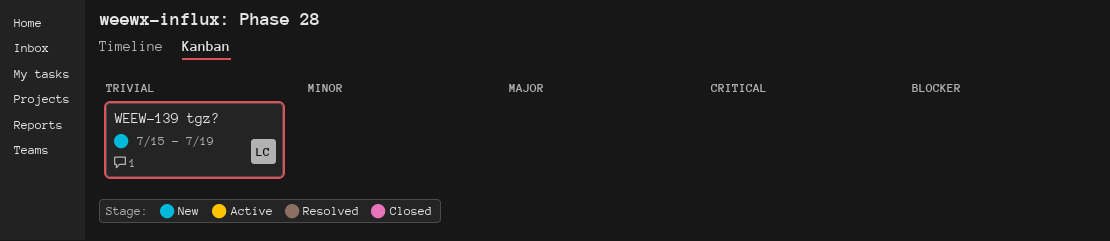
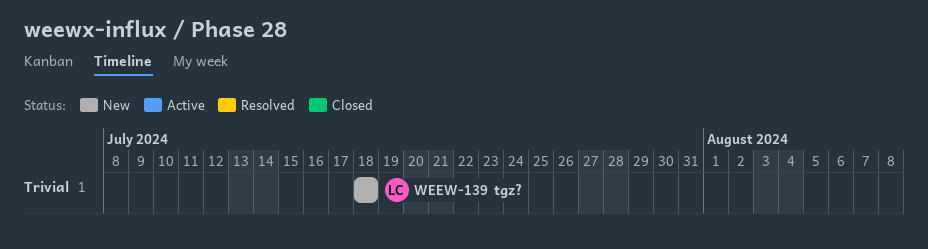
WEEW-139, start: Jul 15 -> Jul 18
WEEW-139, due: Jul 19 -> Jul 18

